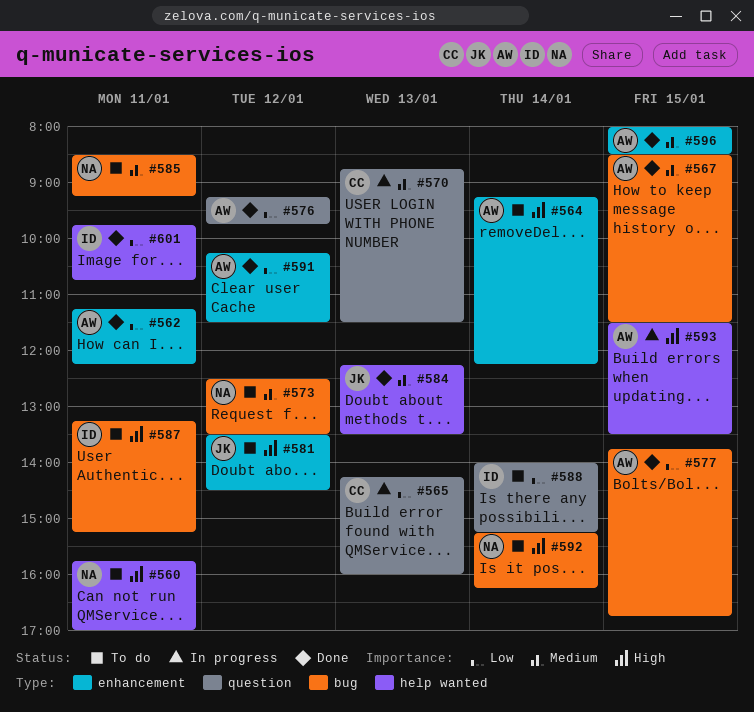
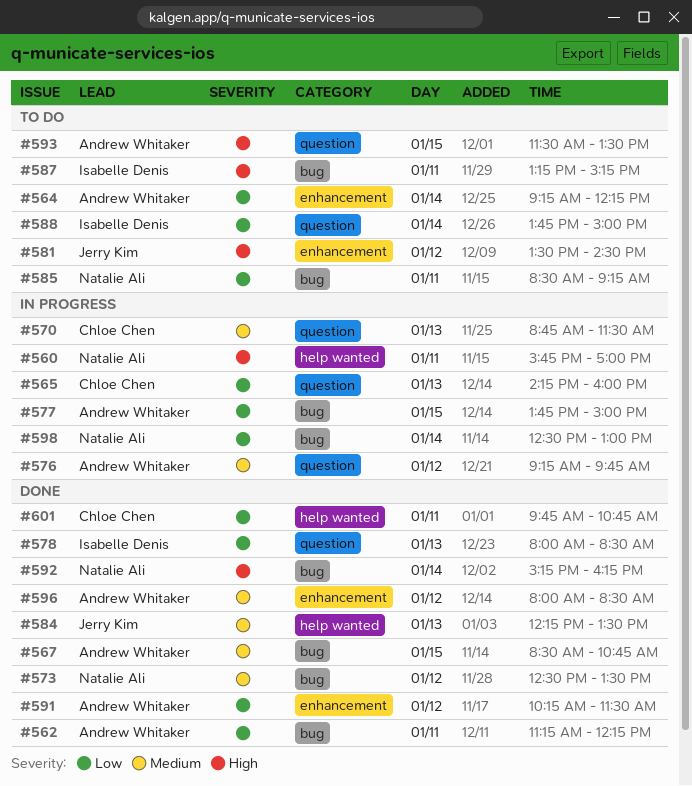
#560, status: To do -> In progress
#562, label: enhancement -> bug
#564, priority: High -> Low
#567, ends: 11:30 -> 10:45
#573, status: To do -> Done
#576, status: Done -> In progress
#576, priority: Low -> Medium
#577, status: Done -> In progress
#577, ends: 16:45 -> 15:00
#578: none -> present
#585, priority: Medium -> Low
#588, begins: 14:00 -> 13:45
#588, ends: 15:15 -> 15:00
#592, status: To do -> Done
#593, status: In progress -> To do
#593, label: help wanted -> question
#596, day: Jan 15 -> Jan 12
#598: none -> present
#601, owner: Isabelle Denis -> Chloe Chen

